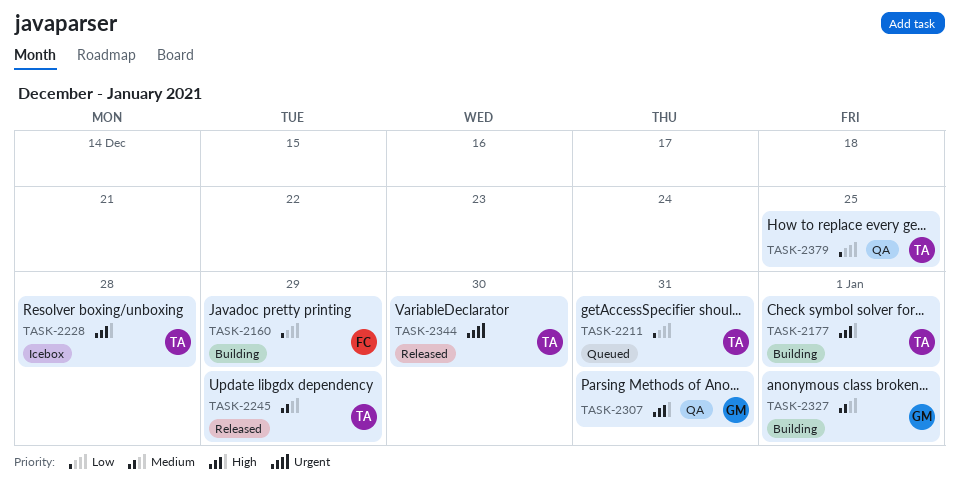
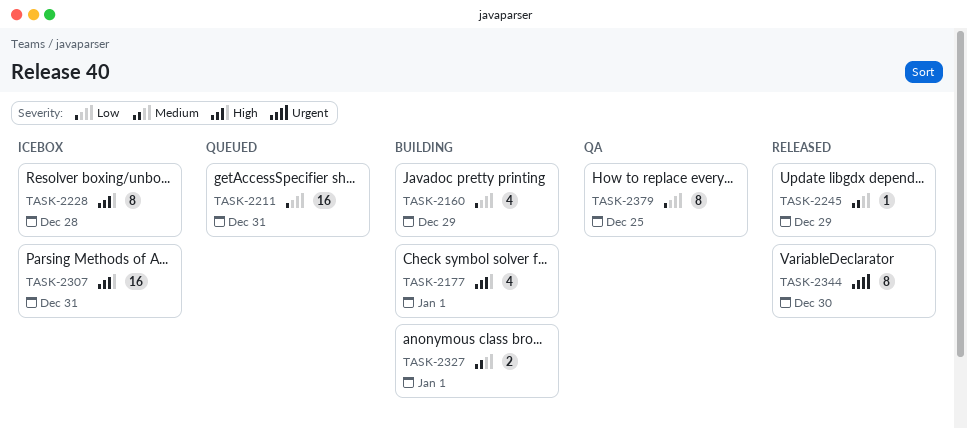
TASK-2307, status: QA -> Icebox

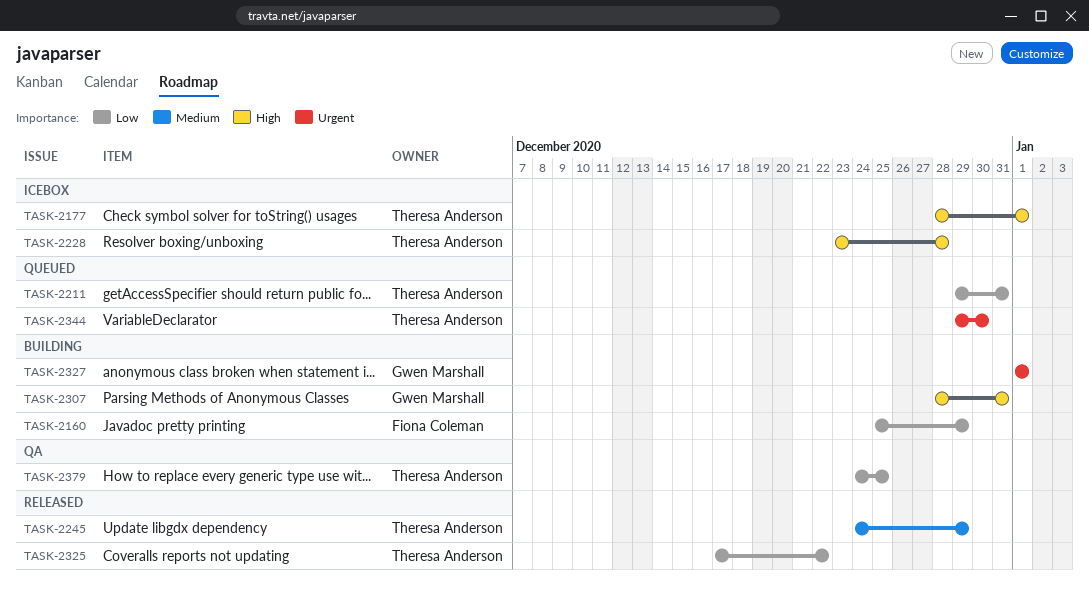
TASK-2177, status: Building -> Icebox
TASK-2307, status: Icebox -> Building
TASK-2325: none -> present
TASK-2327, priority: Medium -> Urgent
TASK-2344, status: Released -> Queued

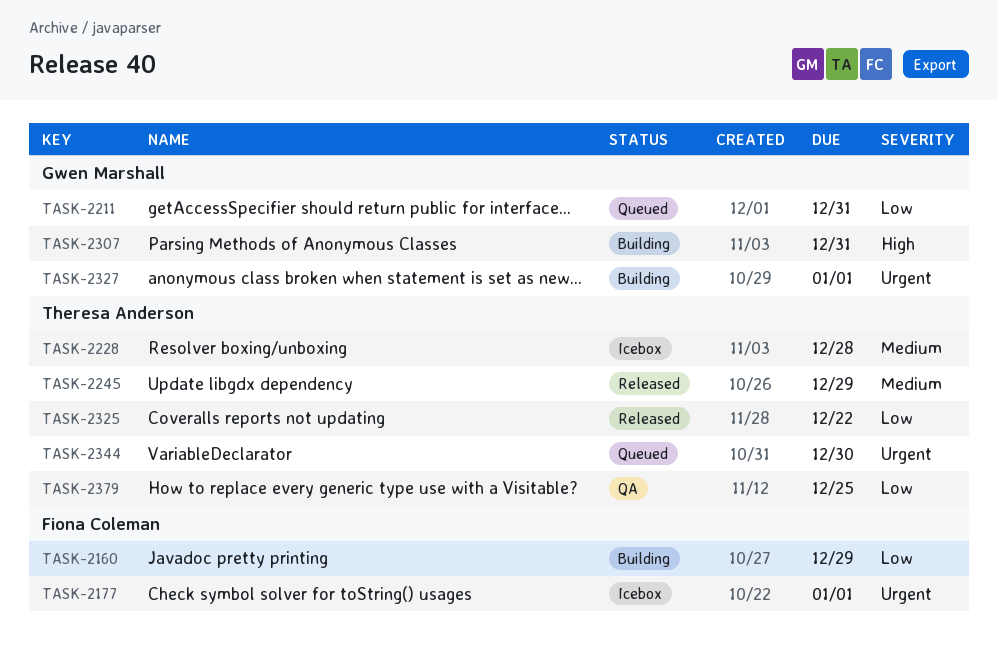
TASK-2177, owner: Theresa Anderson -> Fiona Coleman
TASK-2177, priority: High -> Urgent
TASK-2211, owner: Theresa Anderson -> Gwen Marshall
TASK-2228, priority: High -> Medium

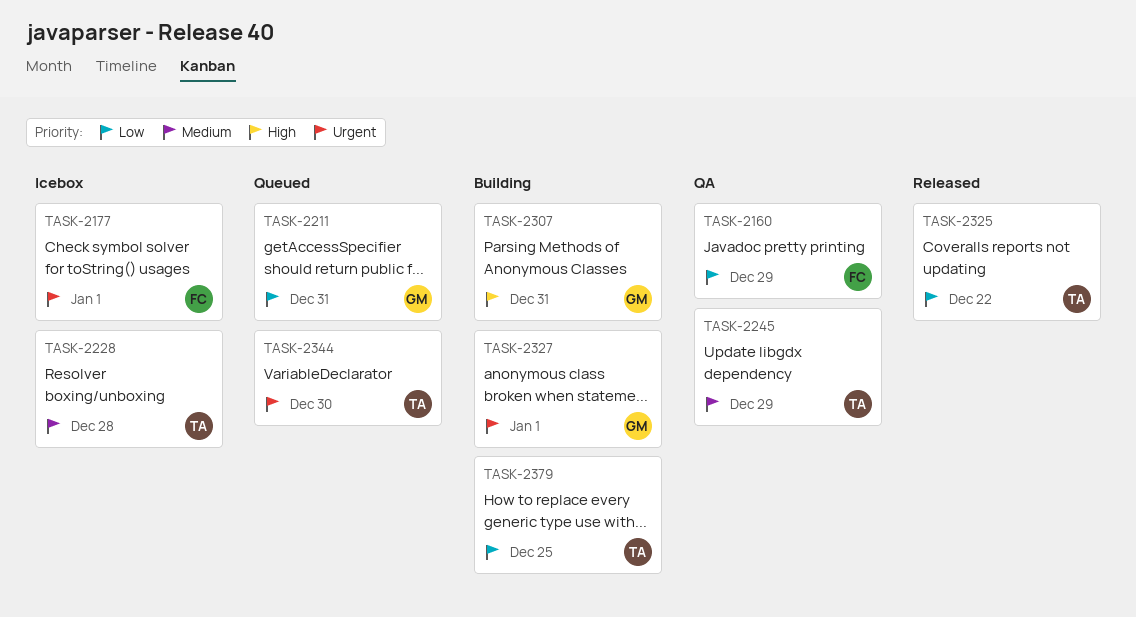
TASK-2160, status: Building -> QA
TASK-2245, status: Released -> QA
TASK-2379, status: QA -> Building

